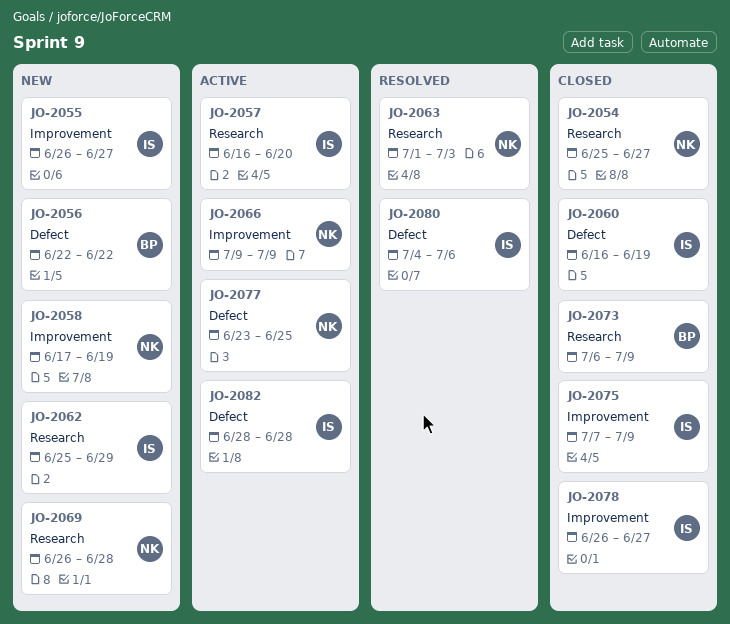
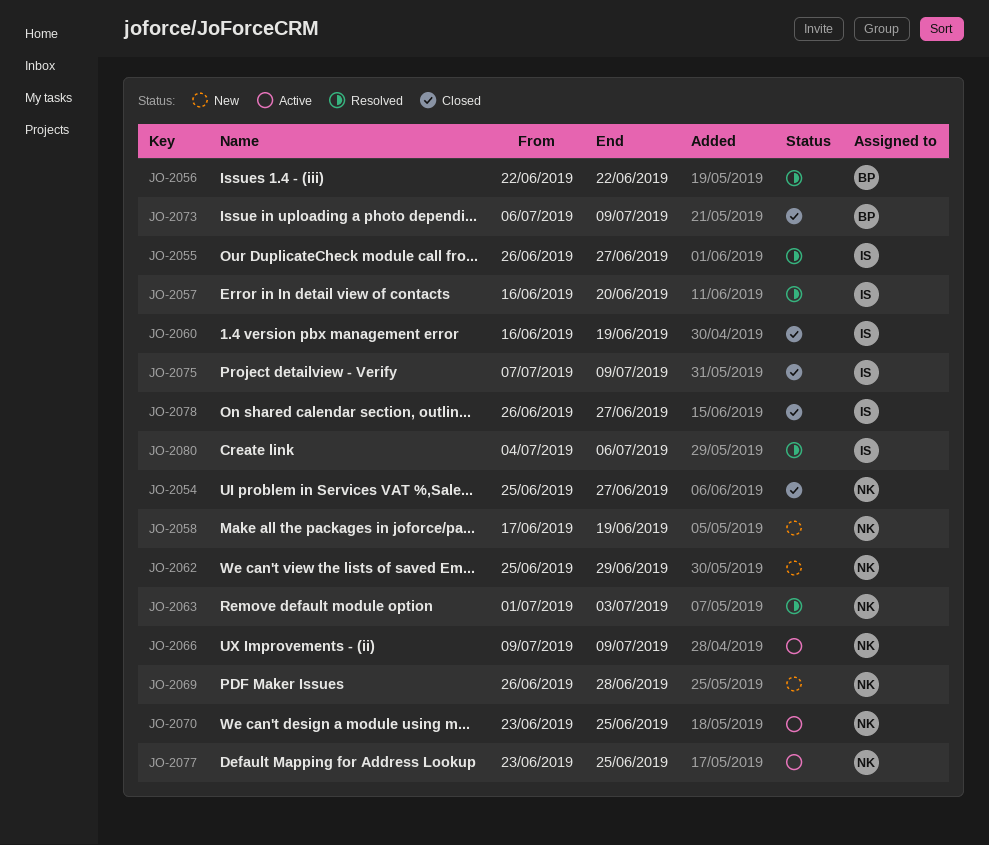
JO-2055, status: New -> Resolved
JO-2056, status: New -> Resolved
JO-2057, status: Active -> Resolved
JO-2062, owner: IS -> NK
JO-2070: none -> present
JO-2082: present -> none

